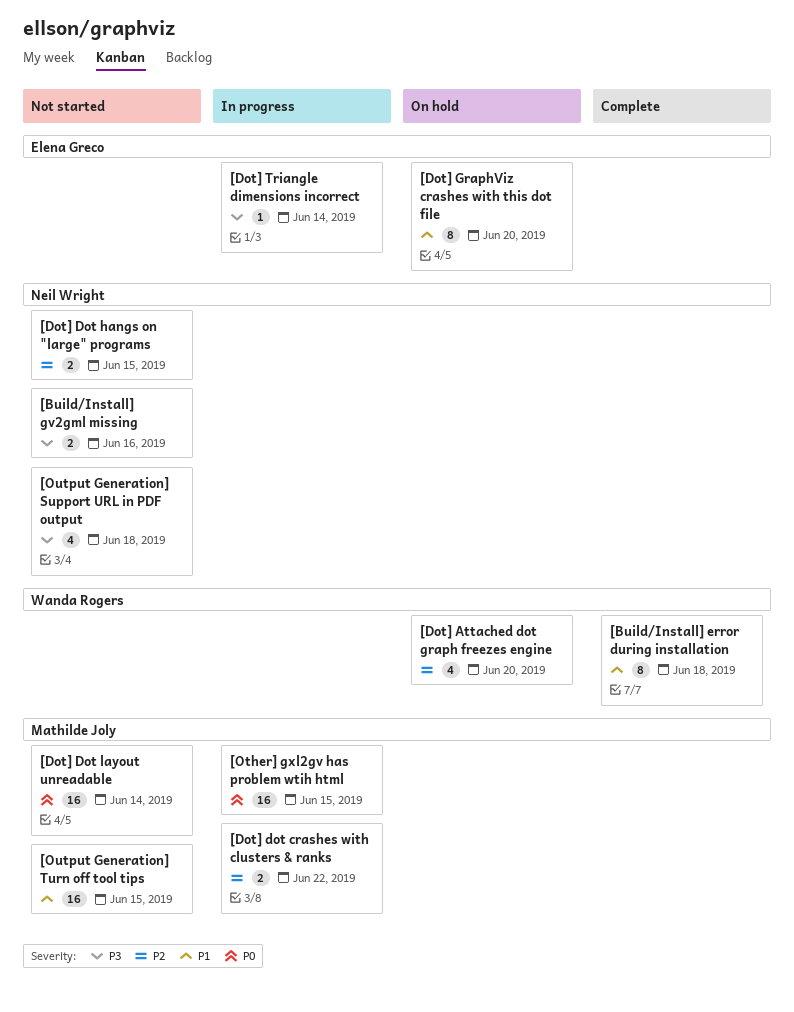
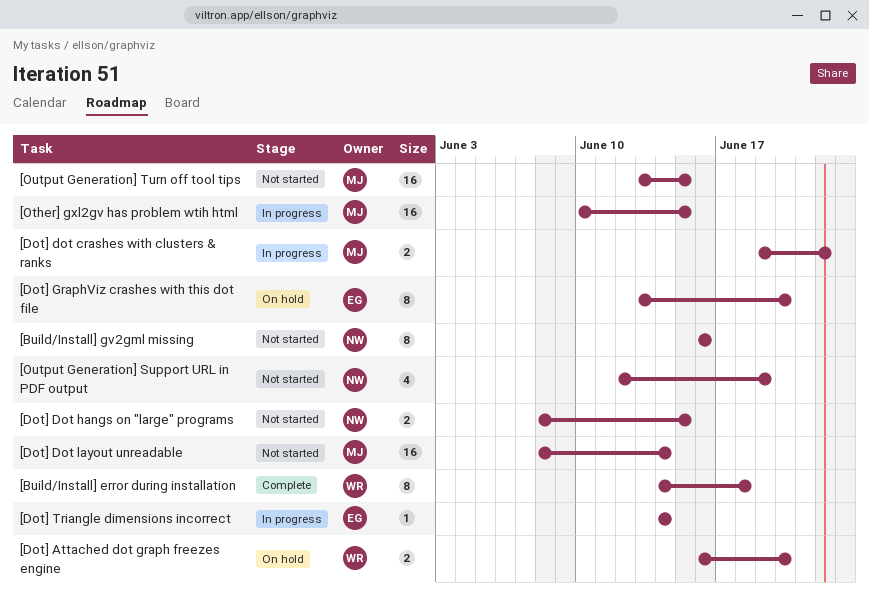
[Build/Install] gv2gml missing, estimate: 2 -> 8
[Dot] Attached dot graph freezes engine, estimate: 4 -> 2
[Output Generation] Support URL in PDF output, due: Jun 18 -> Jun 19

